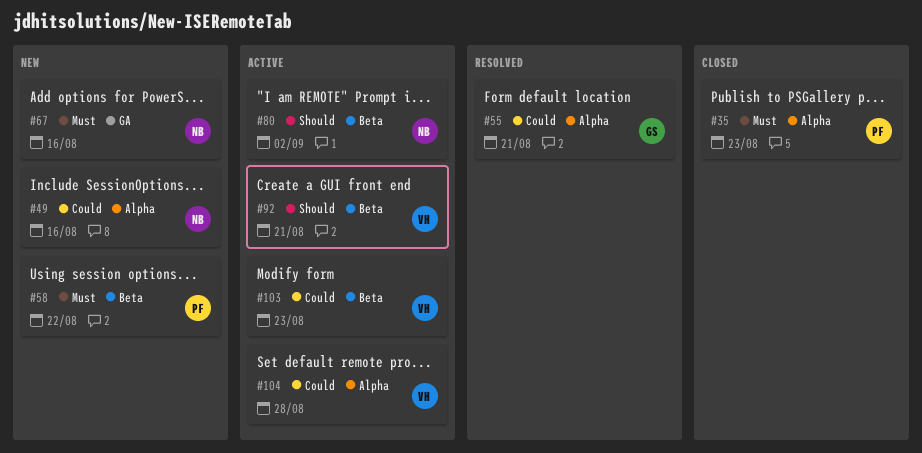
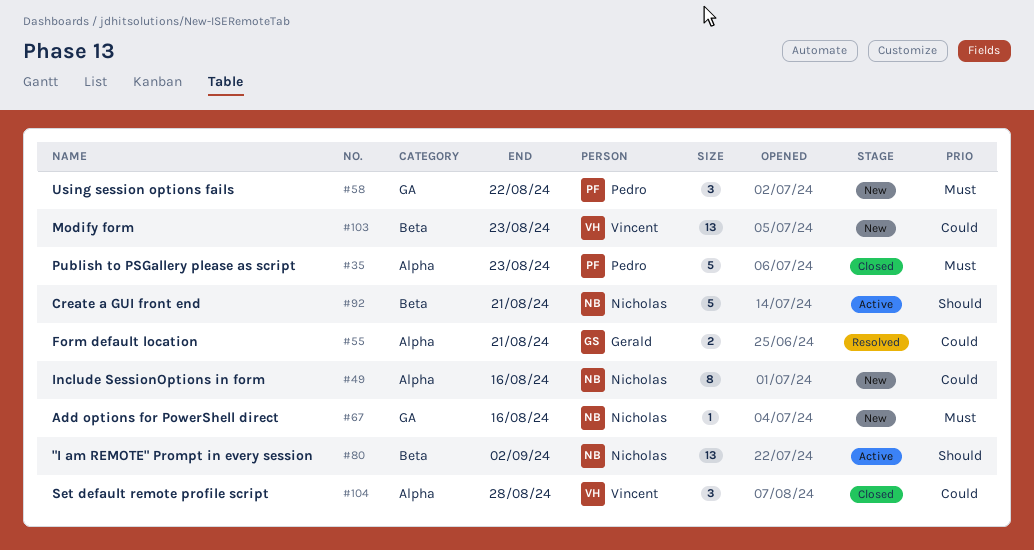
#58, label: Beta -> GA
#92, owner: Vincent -> Nicholas
#103, status: Active -> New
#104, status: Active -> Closed

